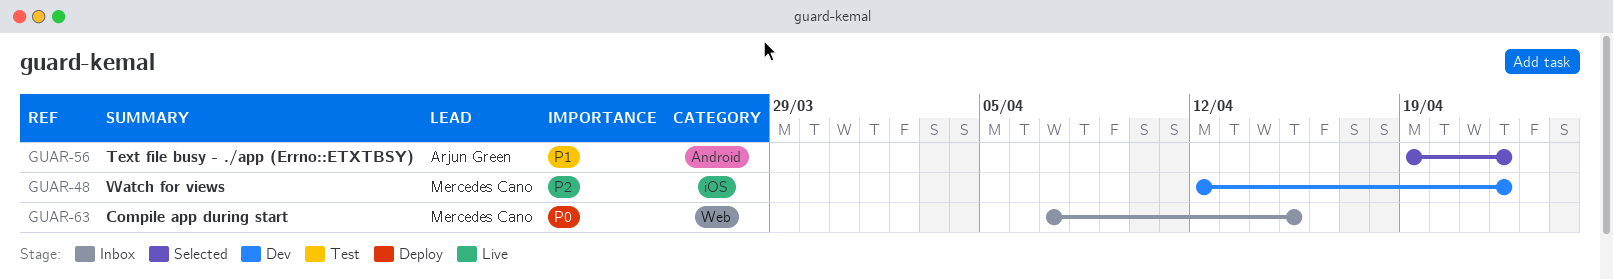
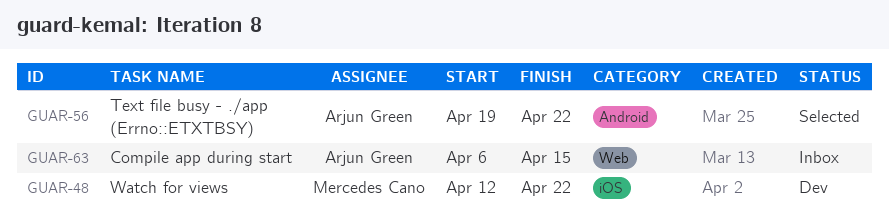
GUAR-63, owner: Mercedes Cano -> Arjun Green
GUAR-63, start: Apr 7 -> Apr 6

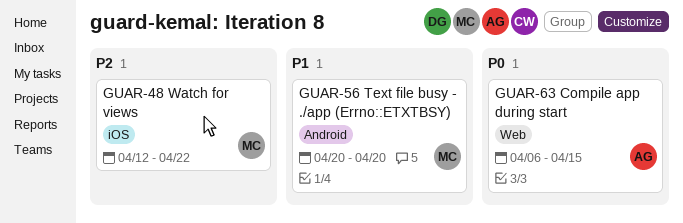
GUAR-56, owner: Arjun Green -> Mercedes Cano
GUAR-56, start: Apr 19 -> Apr 20
GUAR-56, due: Apr 22 -> Apr 20

